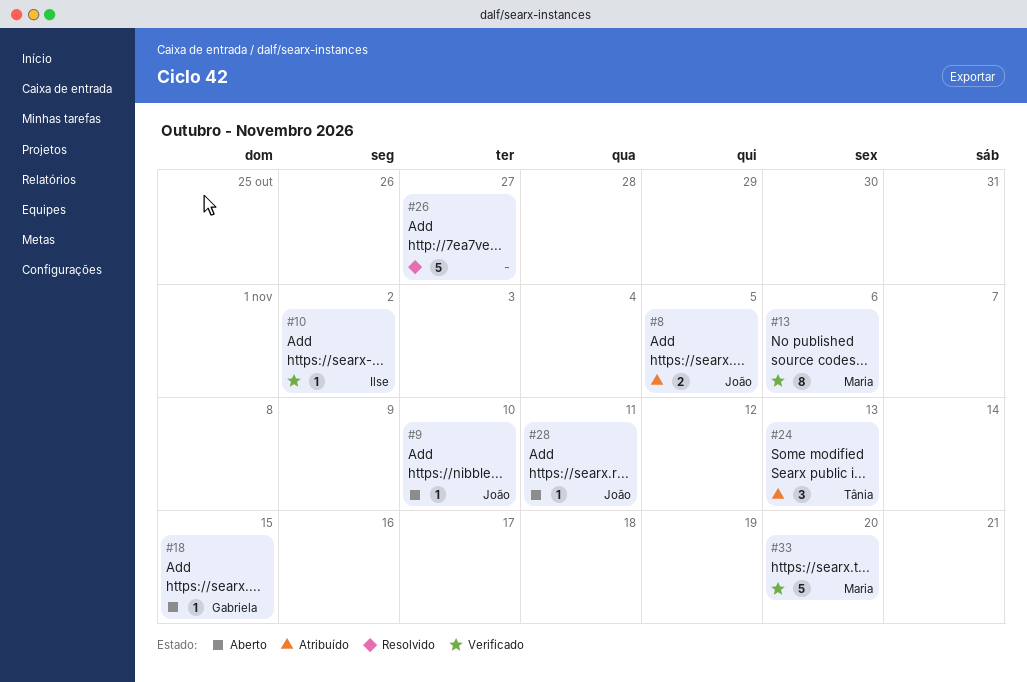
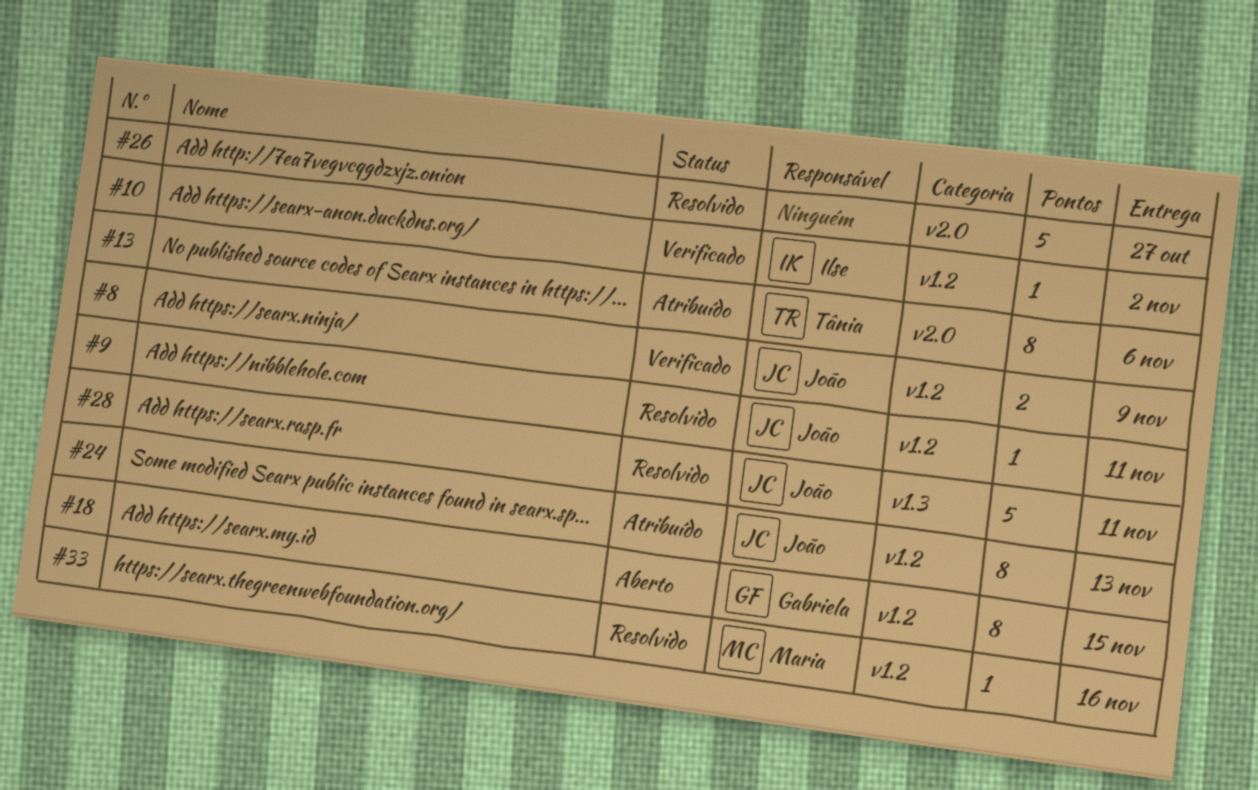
#8, status: Atribuído -> Verificado
#8, due: Nov 5 -> Nov 9
#9, status: Aberto -> Resolvido
#9, due: Nov 10 -> Nov 11
#13, status: Verificado -> Atribuído
#13, owner: Maria -> Tânia
#18, estimate: 1 -> 8
#24, owner: Tânia -> João
#24, estimate: 3 -> 8
#28, status: Aberto -> Resolvido
#28, estimate: 1 -> 5
#33, status: Verificado -> Resolvido
#33, estimate: 5 -> 1
#33, due: Nov 20 -> Nov 16

